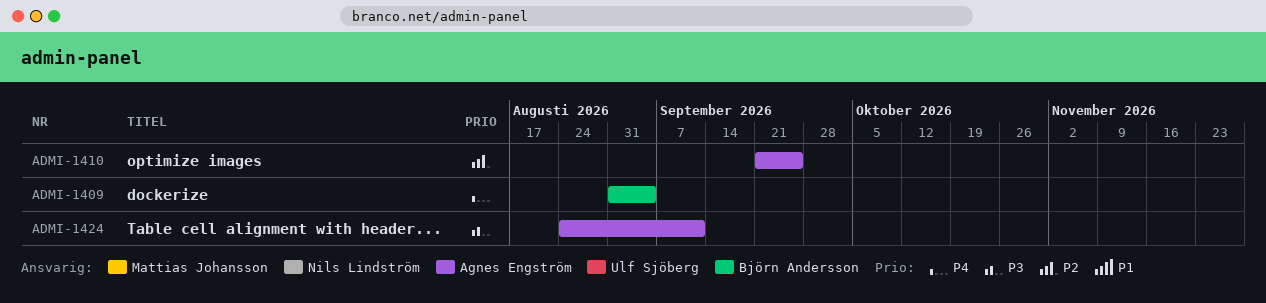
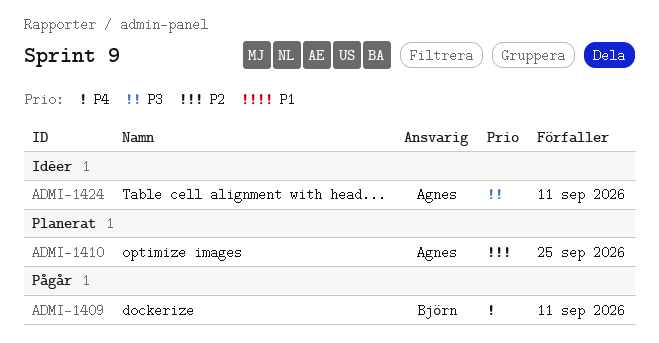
ADMI-1409, due: Sep 4 -> Sep 11

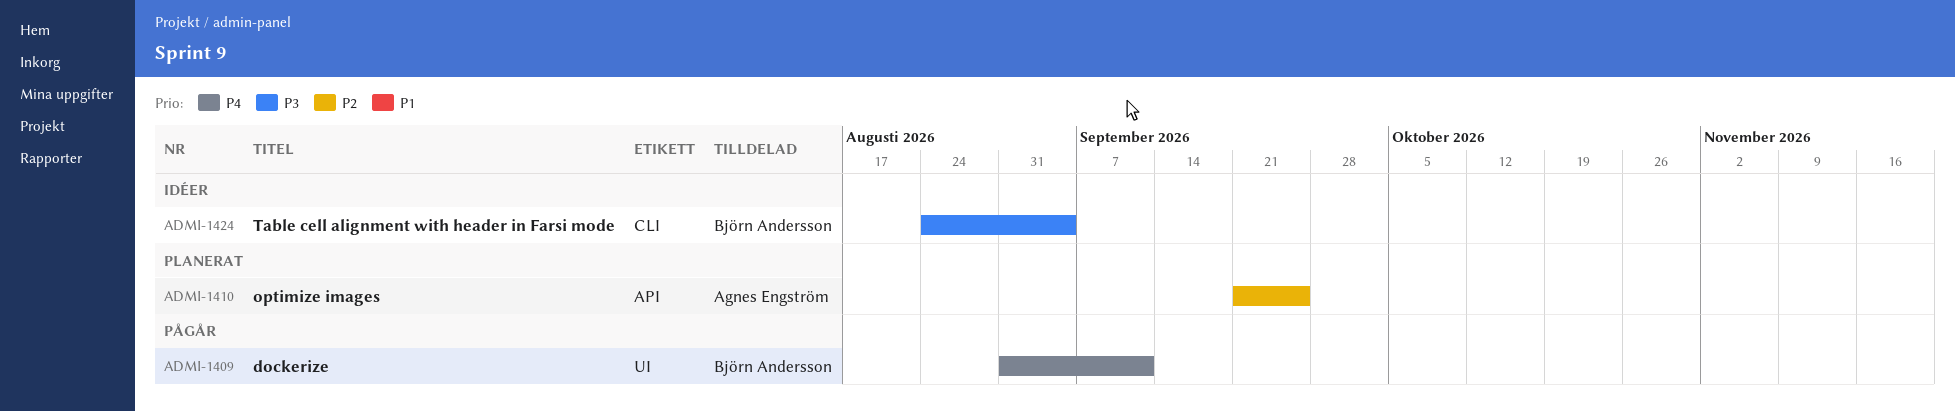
ADMI-1424, owner: Agnes Engström -> Björn Andersson
ADMI-1424, due: Sep 11 -> Sep 4

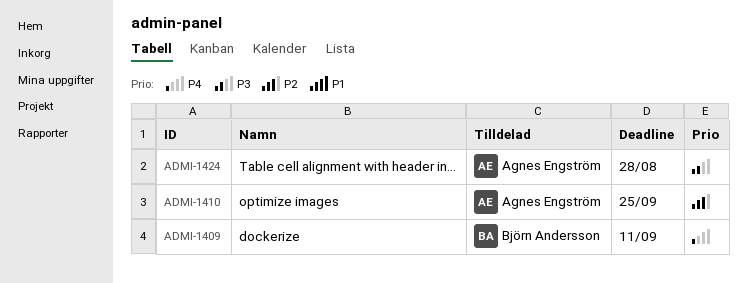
ADMI-1424, owner: Björn Andersson -> Agnes Engström
ADMI-1424, due: Sep 4 -> Aug 28

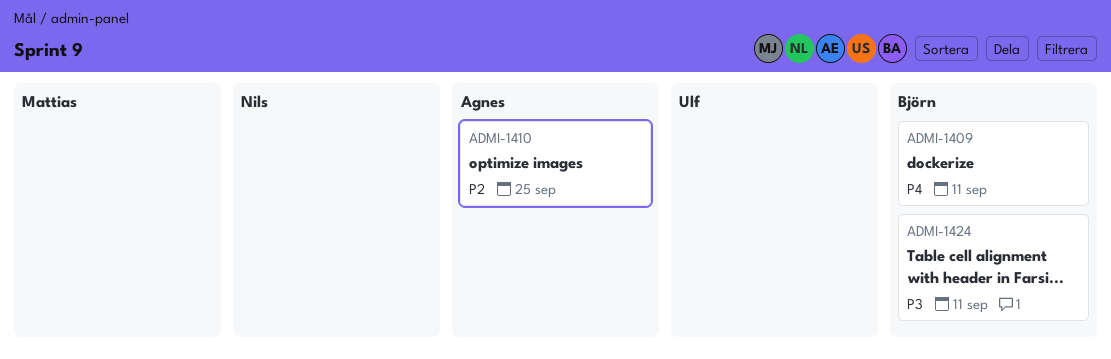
ADMI-1424, owner: Agnes Engström -> Björn Andersson
ADMI-1424, due: Aug 28 -> Sep 11

